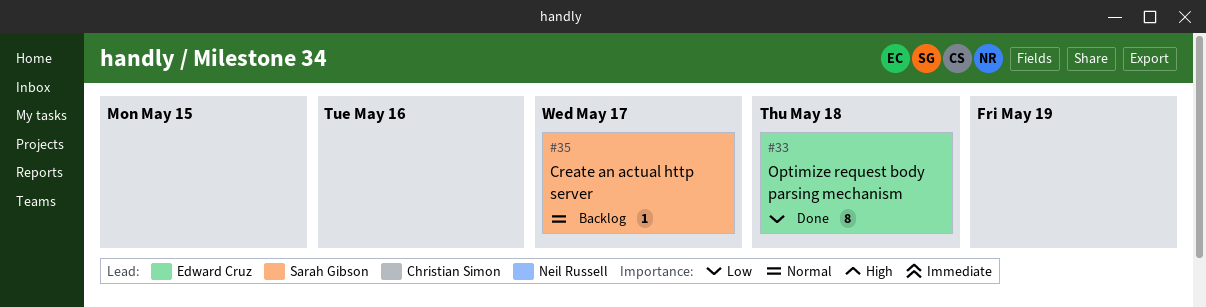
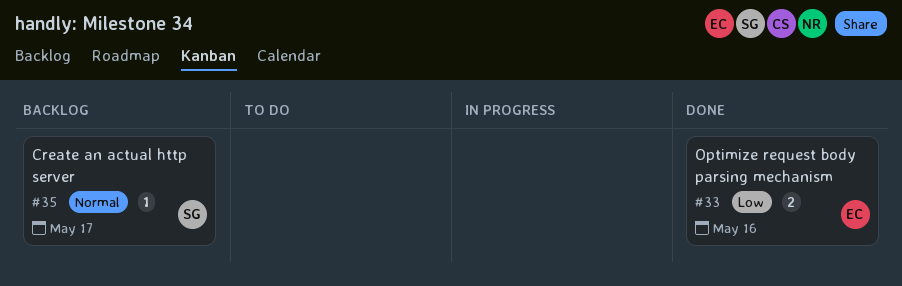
#33, estimate: 8 -> 2
#33, due: May 18 -> May 16

